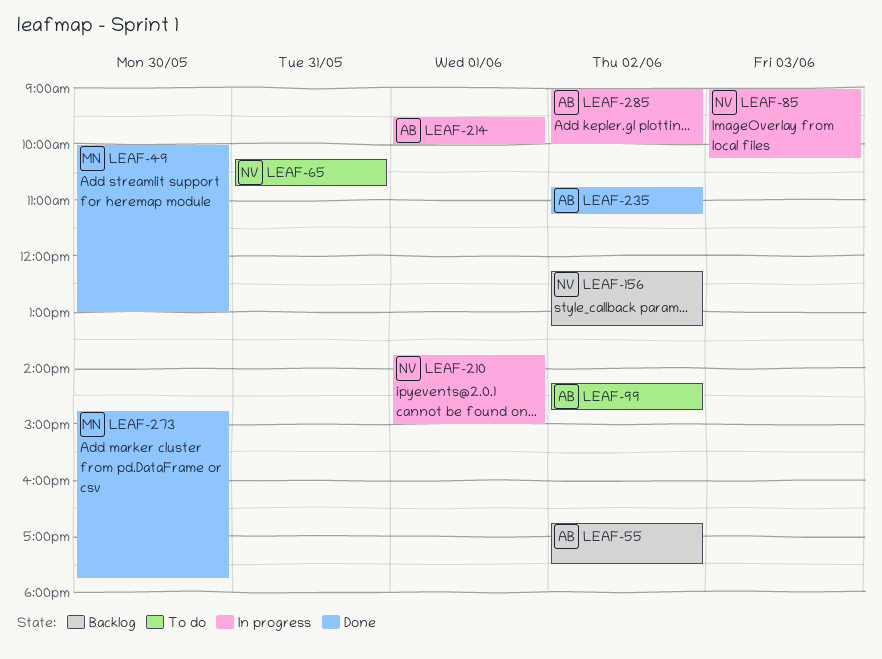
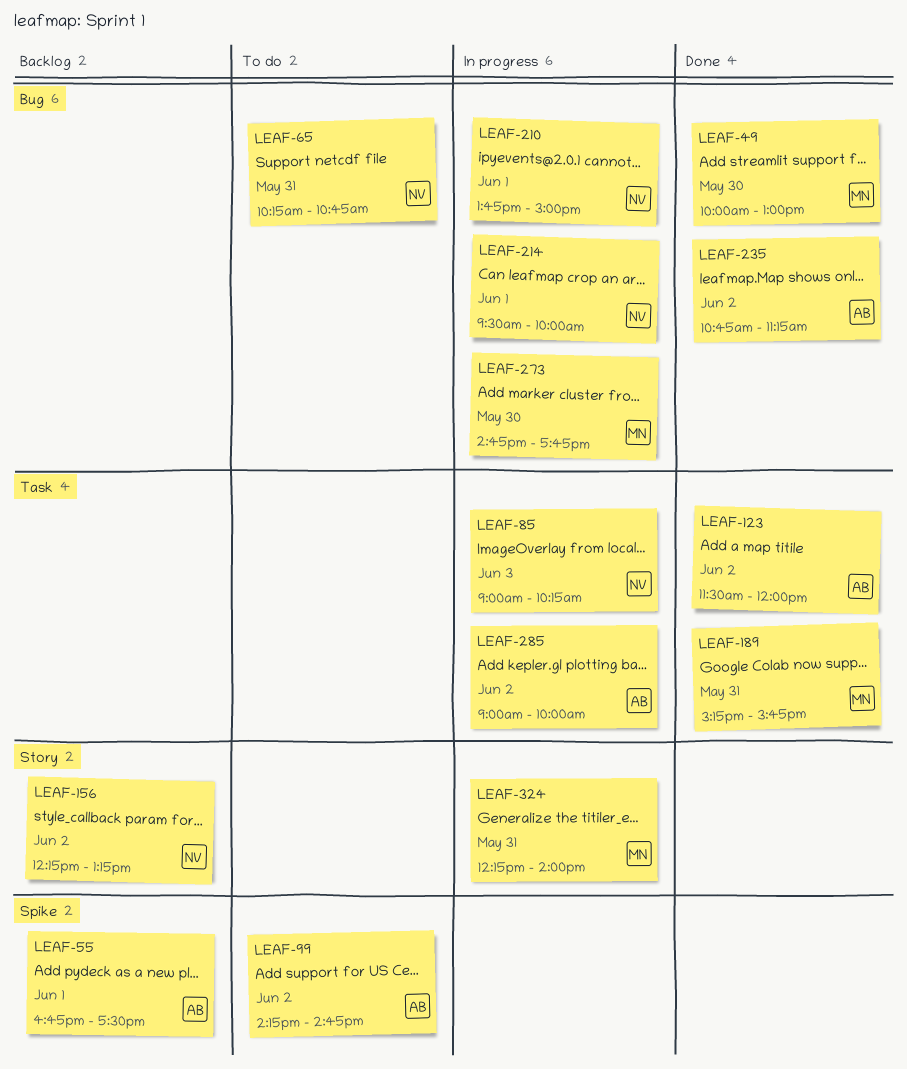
LEAF-55, day: Jun 2 -> Jun 1
LEAF-123: none -> present
LEAF-189: none -> present
LEAF-214, owner: AB -> NV
LEAF-273, status: Done -> In progress
LEAF-324: none -> present

